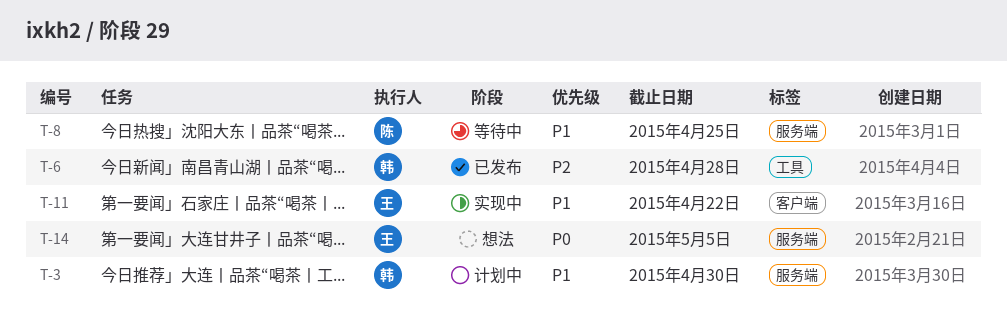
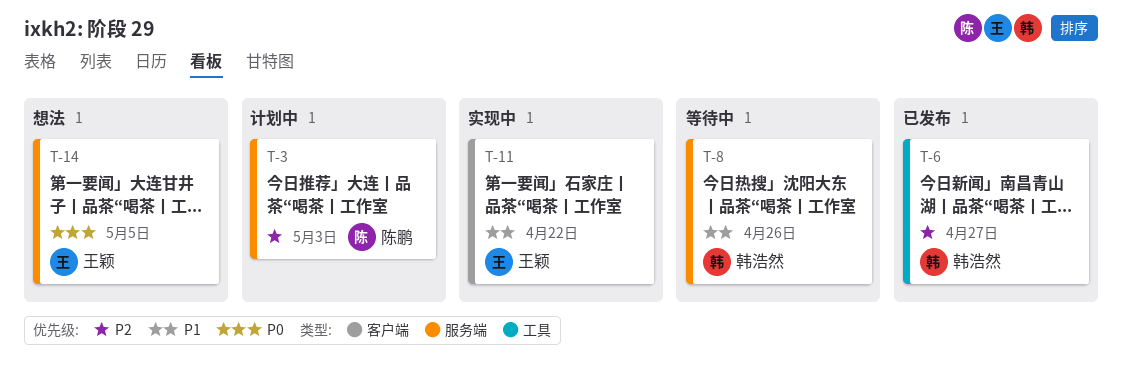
T-3, owner: 韩浩然 -> 陈鹏
T-3, priority: P1 -> P2
T-3, due: Apr 30 -> May 3
T-6, due: Apr 28 -> Apr 27
T-8, owner: 陈鹏 -> 韩浩然
T-8, due: Apr 25 -> Apr 26

